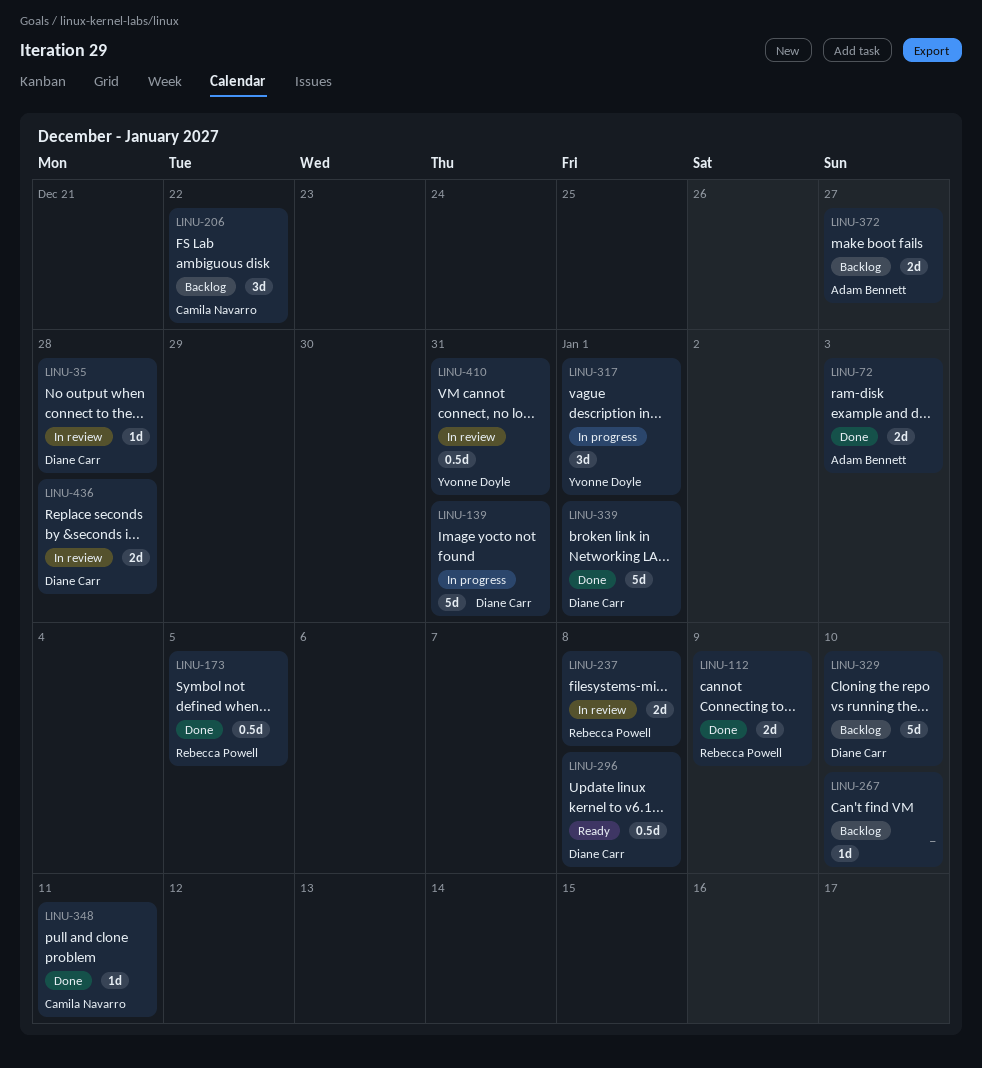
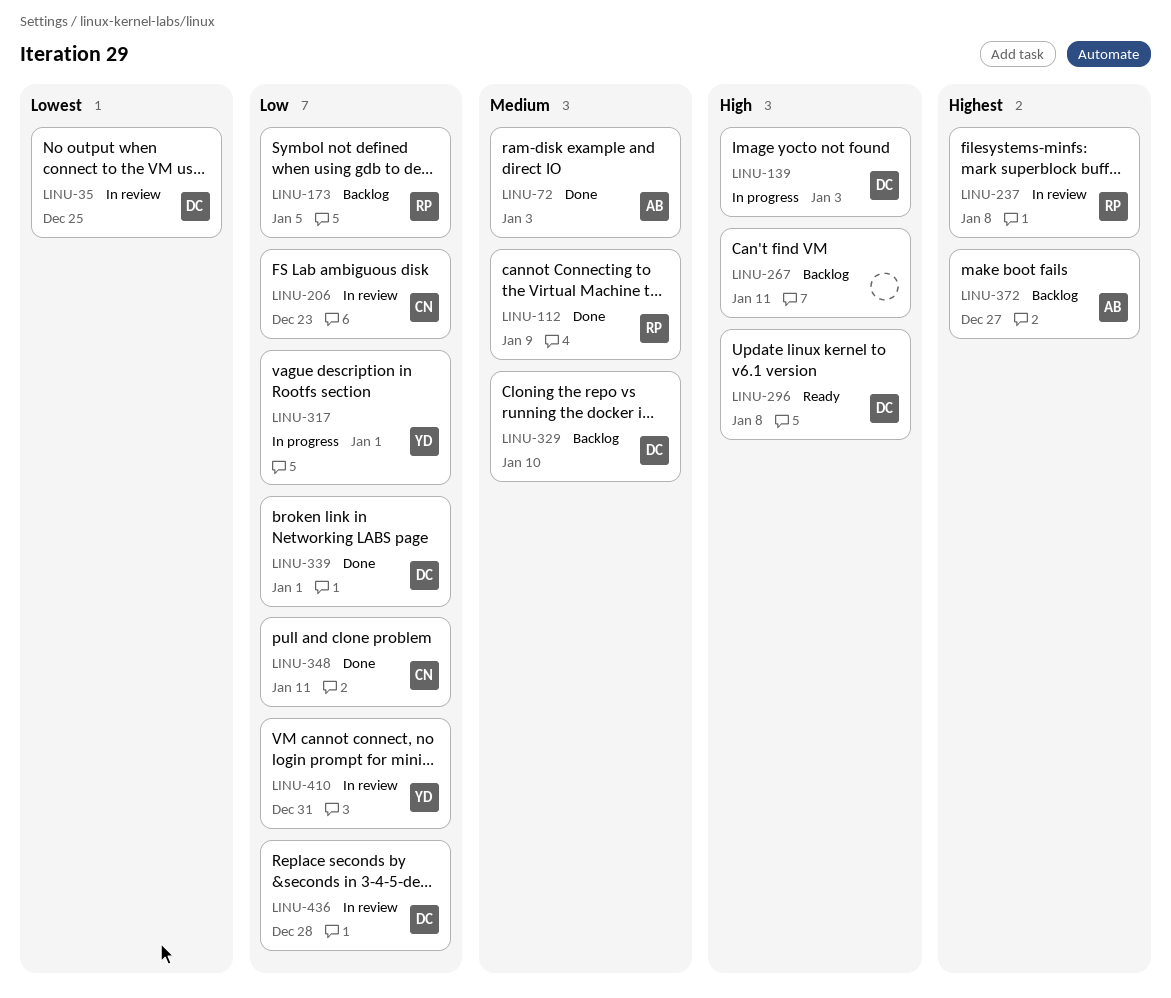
LINU-35, due: Dec 28 -> Dec 25
LINU-139, due: Dec 31 -> Jan 3
LINU-173, status: Done -> Backlog
LINU-206, status: Backlog -> In review
LINU-206, due: Dec 22 -> Dec 23
LINU-267, due: Jan 10 -> Jan 11

